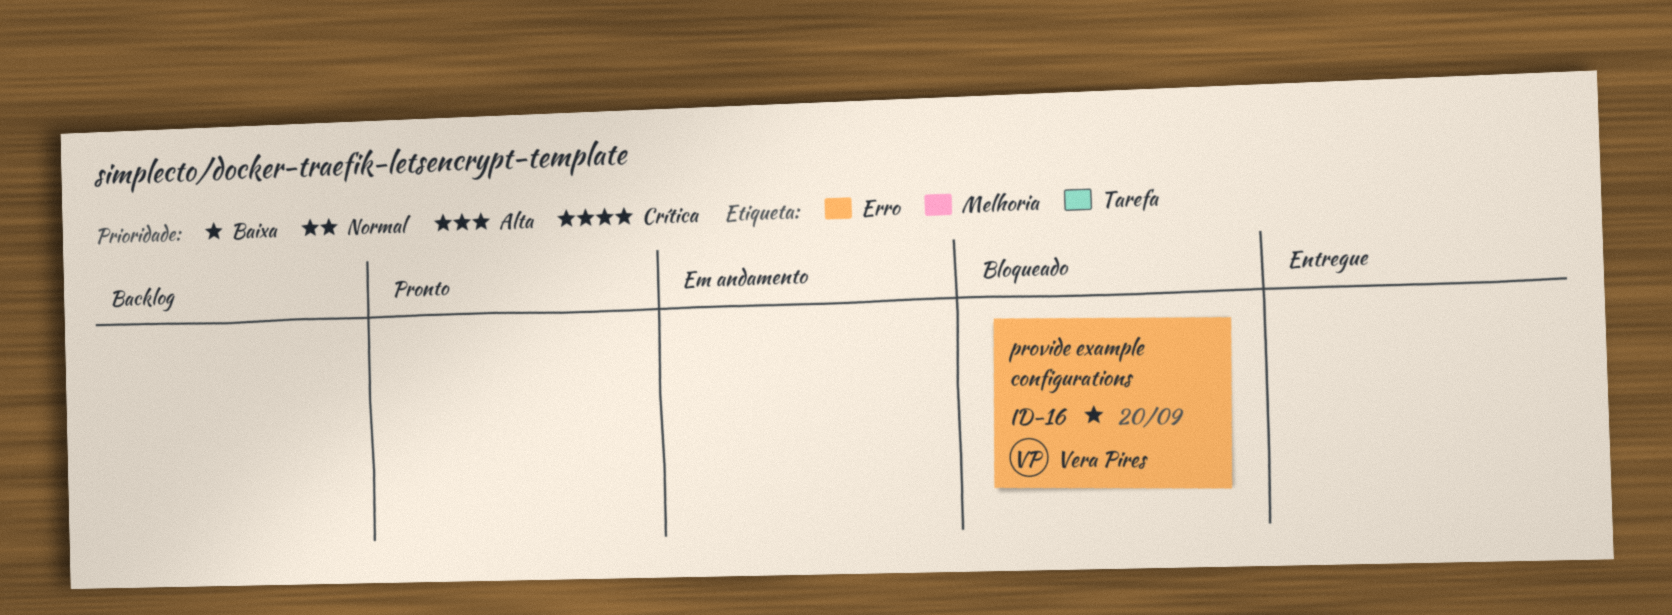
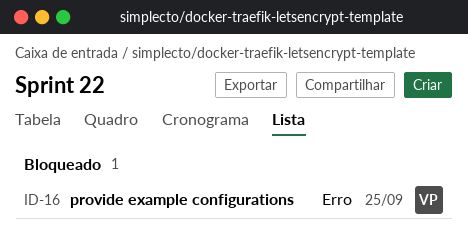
ID-16, due: Sep 20 -> Sep 25

